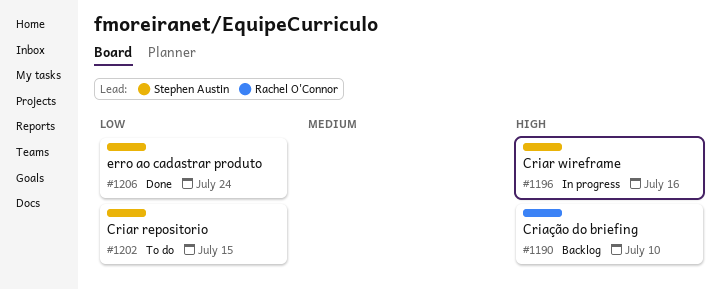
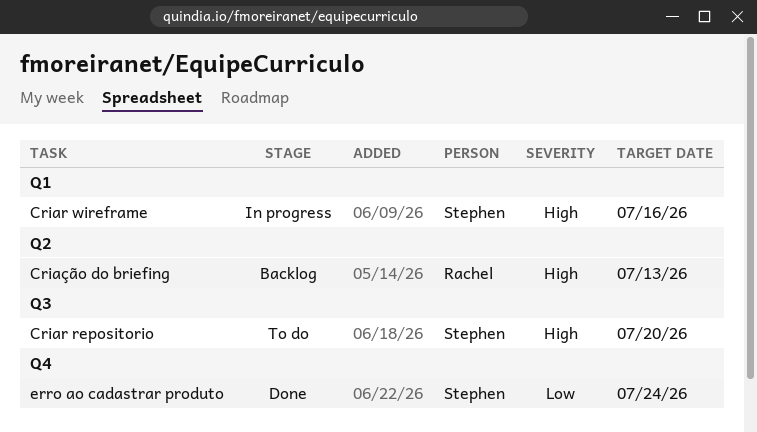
Criar repositorio, priority: Low -> High
Criar repositorio, due: Jul 15 -> Jul 20
Criação do briefing, due: Jul 10 -> Jul 13

